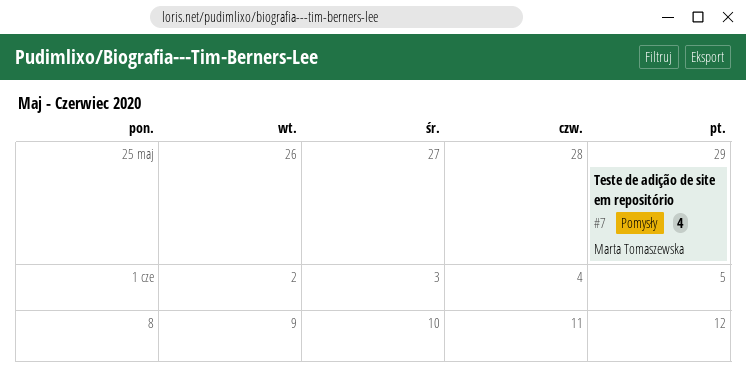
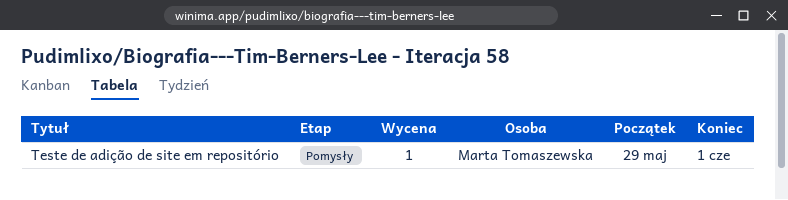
Teste de adição de site em repositório, estimate: 4 -> 1
Teste de adição de site em repositório, due: May 29 -> Jun 1

